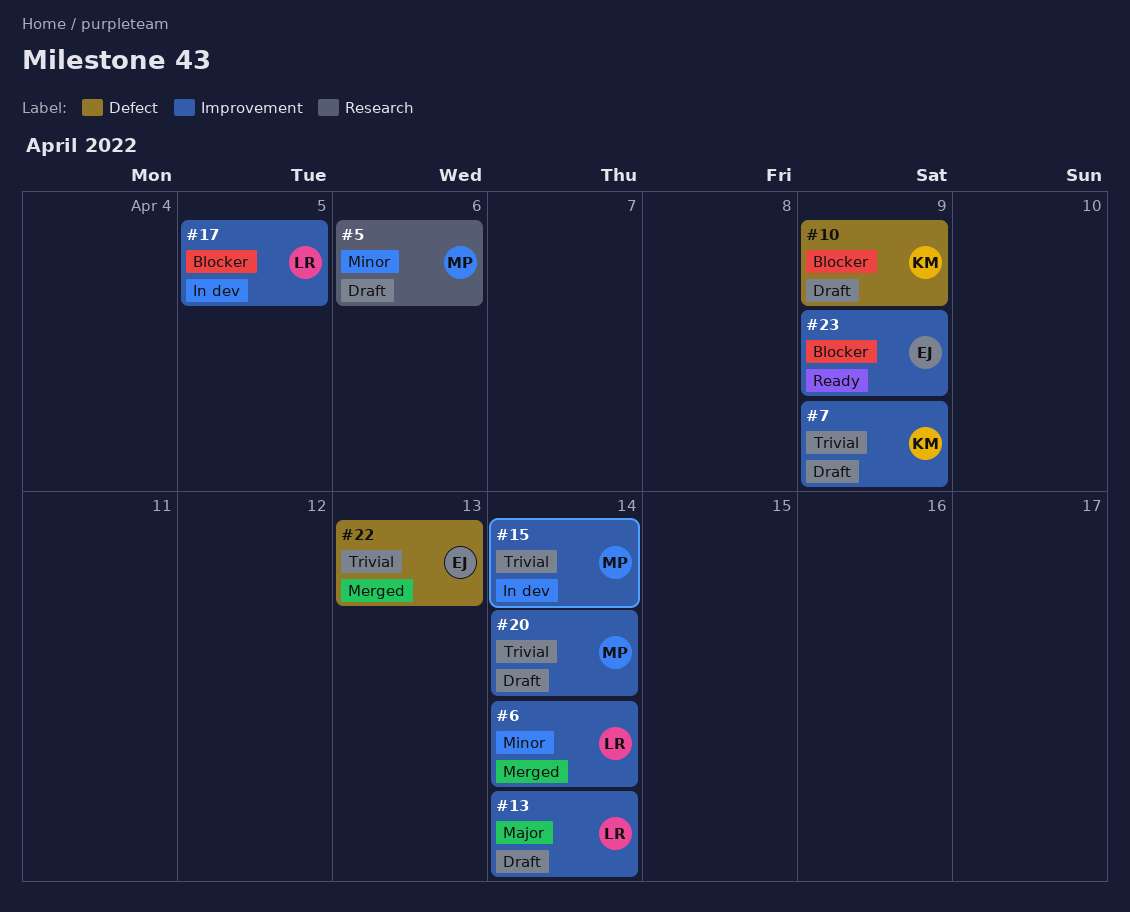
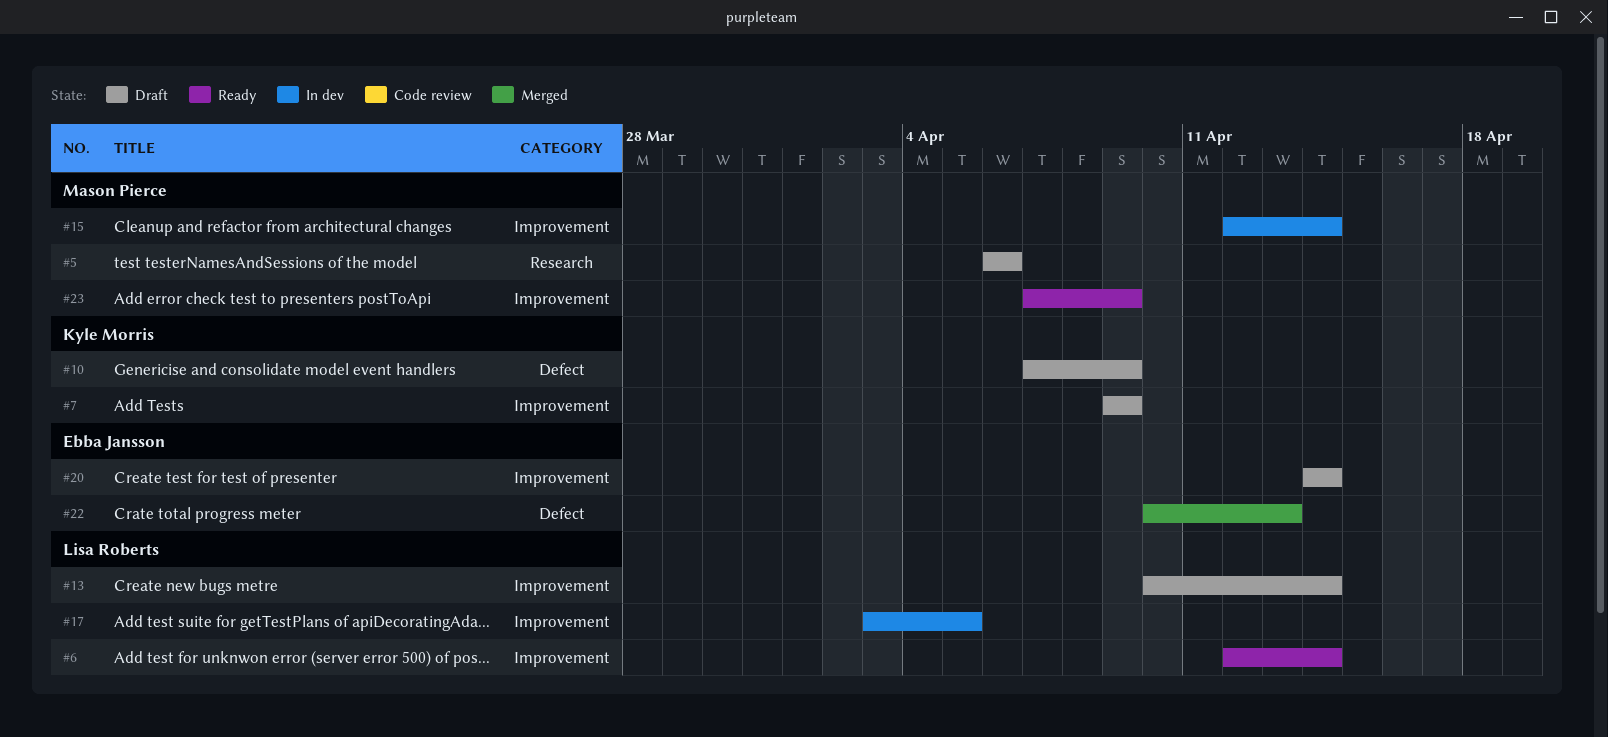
#6, status: Merged -> Ready
#20, owner: Mason Pierce -> Ebba Jansson
#23, owner: Ebba Jansson -> Mason Pierce

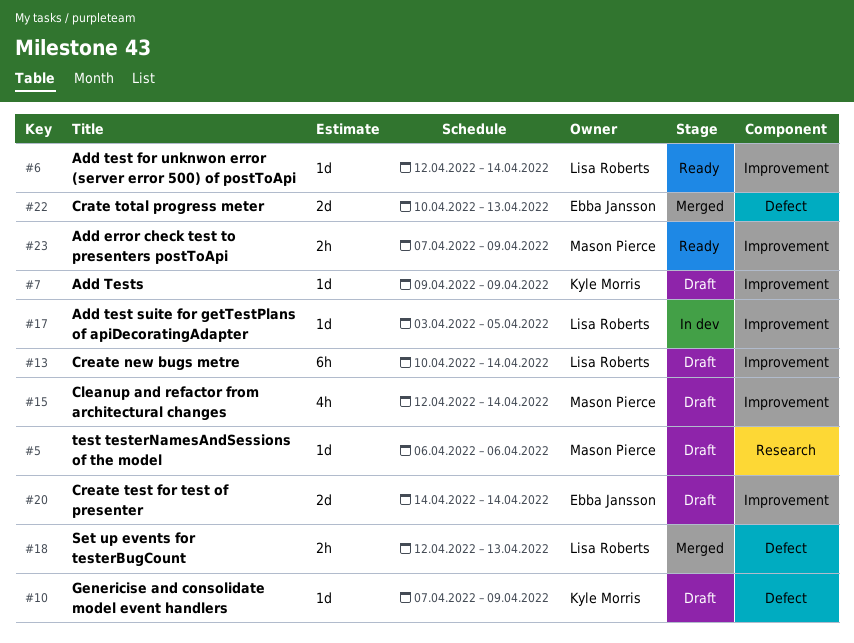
#15, status: In dev -> Draft
#18: none -> present

